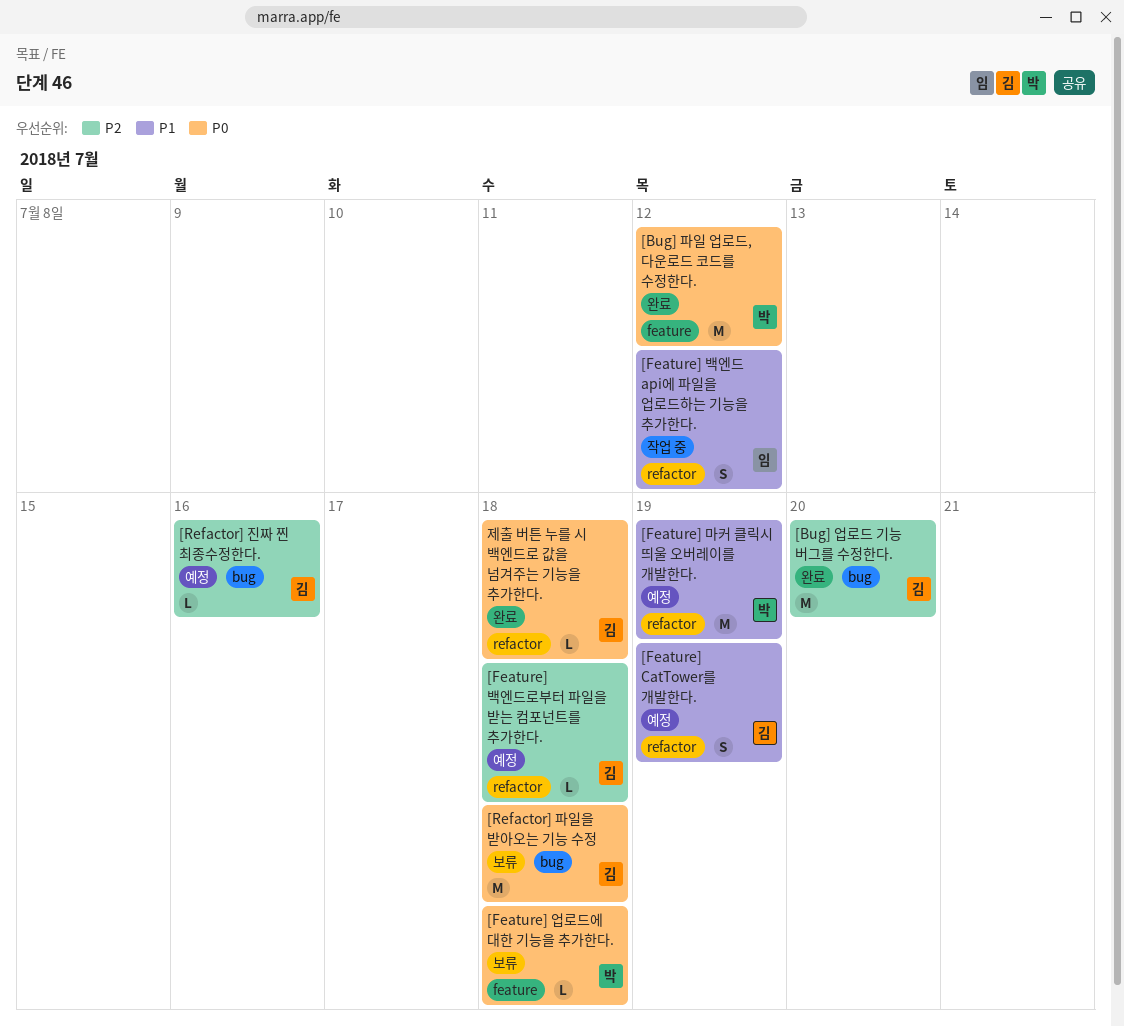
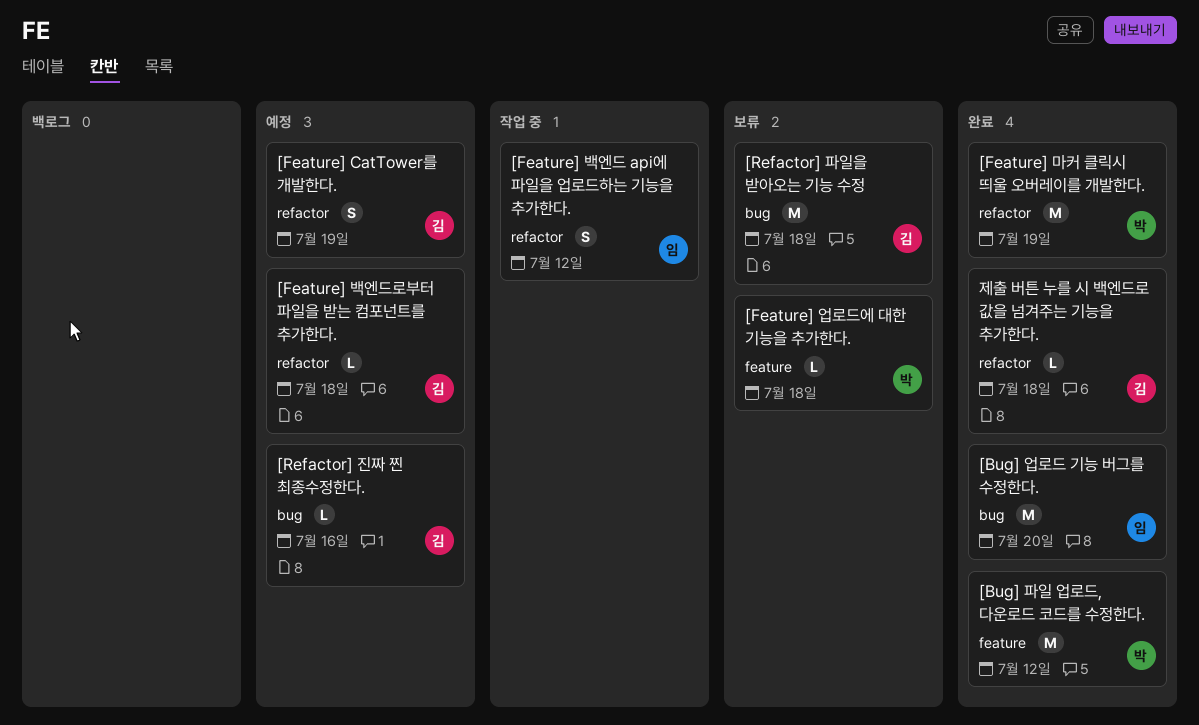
[Bug] 업로드 기능 버그를 수정한다., owner: 김 -> 임
[Feature] 마커 클릭시 띄울 오버레이를 개발한다., status: 예정 -> 완료

